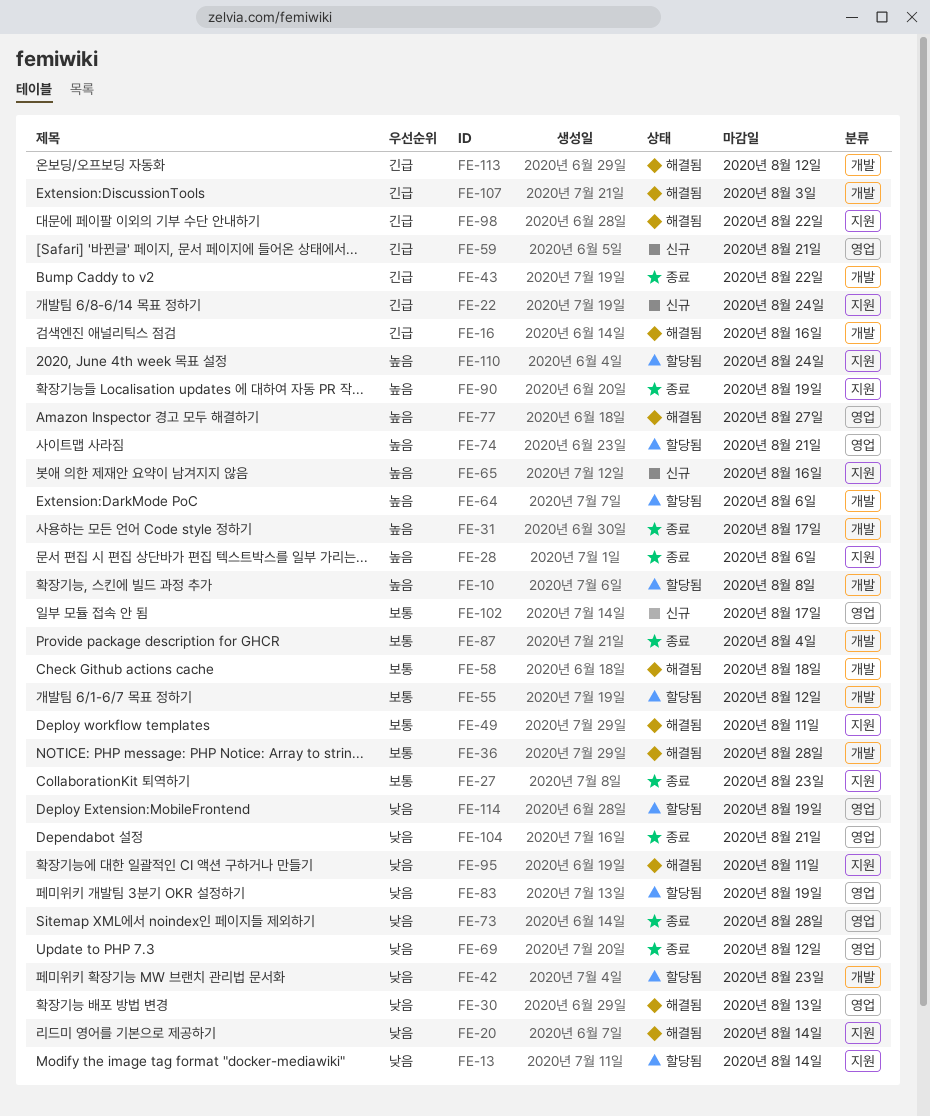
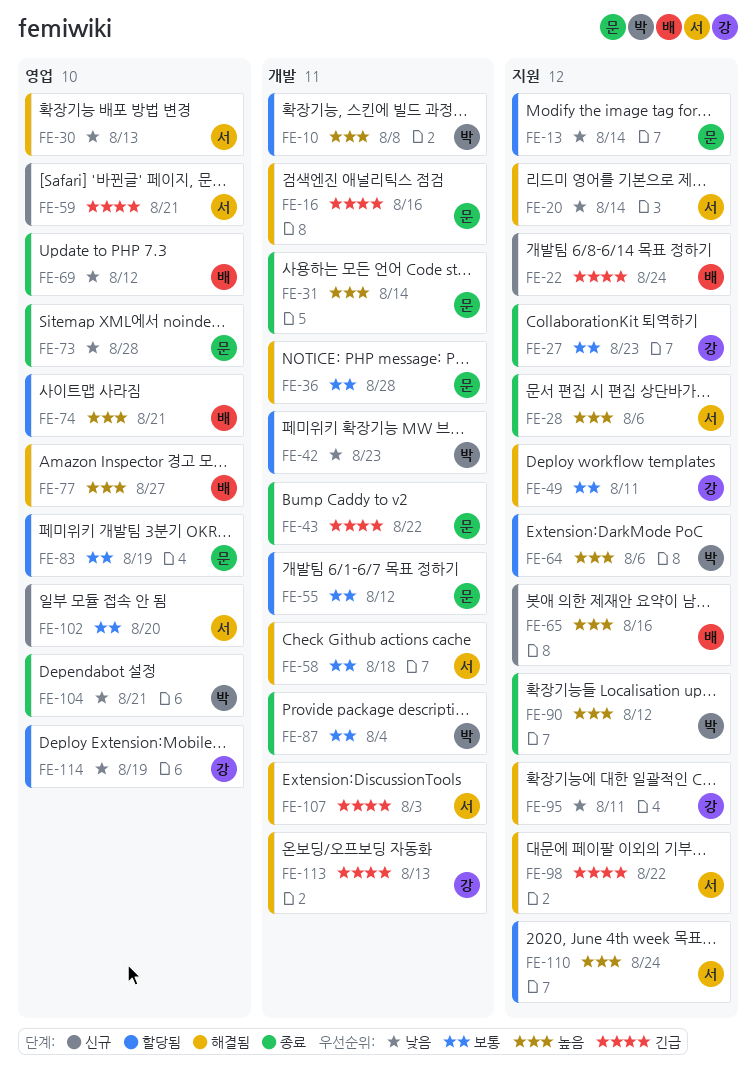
FE-31, due: Aug 17 -> Aug 14
FE-64, label: 개발 -> 지원
FE-83, priority: 낮음 -> 보통
FE-90, due: Aug 19 -> Aug 12
FE-102, due: Aug 17 -> Aug 20
FE-113, due: Aug 12 -> Aug 13

